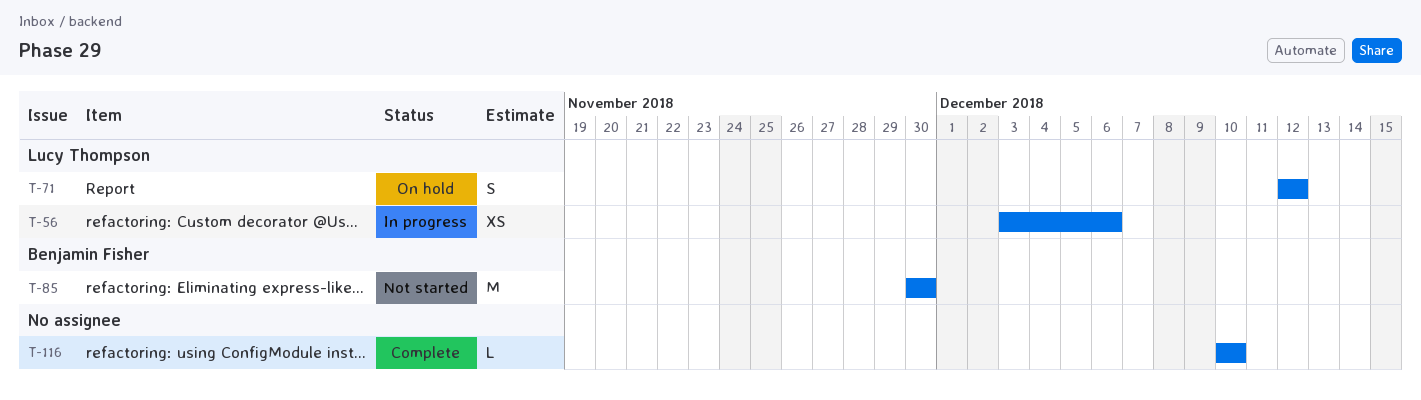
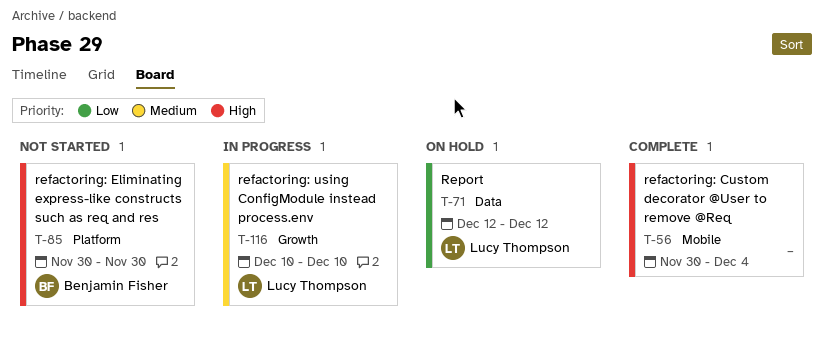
T-56, status: In progress -> Complete
T-56, owner: Lucy Thompson -> none
T-56, start: Dec 3 -> Nov 30
T-56, due: Dec 6 -> Dec 4
T-116, status: Complete -> In progress
T-116, owner: none -> Lucy Thompson

